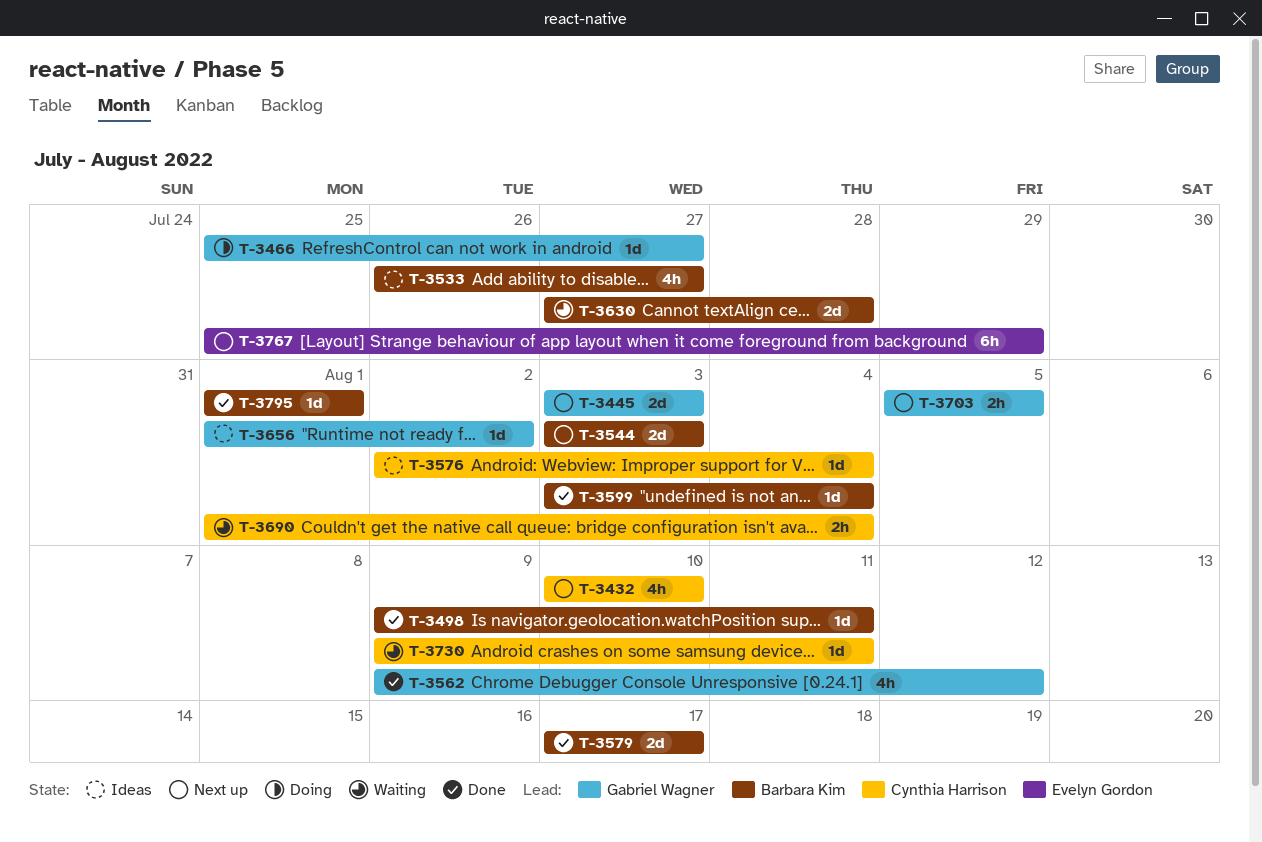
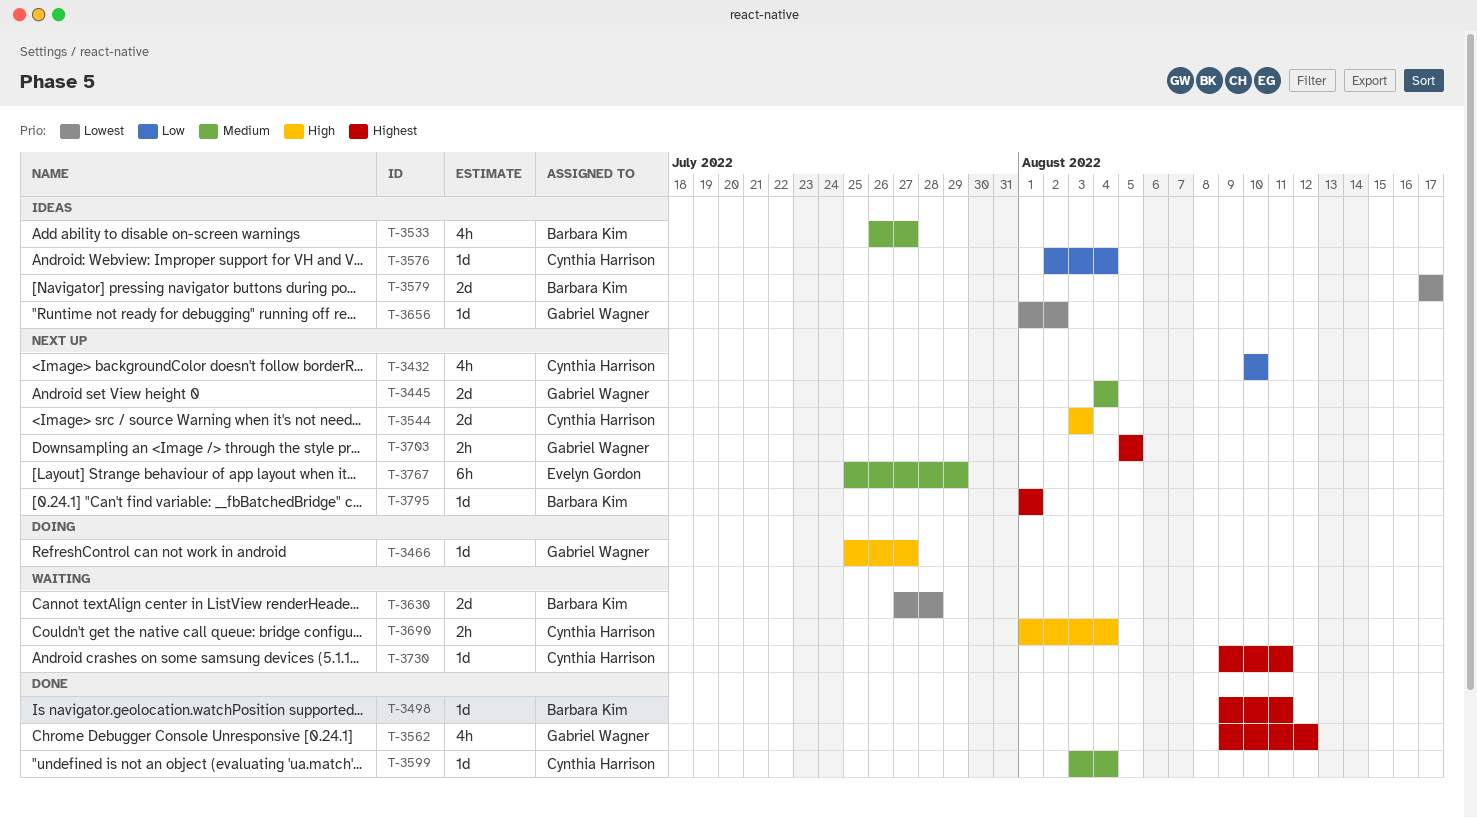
T-3445, start: Aug 3 -> Aug 4
T-3445, due: Aug 3 -> Aug 4
T-3544, owner: Barbara Kim -> Cynthia Harrison
T-3579, status: Done -> Ideas
T-3599, owner: Barbara Kim -> Cynthia Harrison
T-3795, status: Done -> Next up

